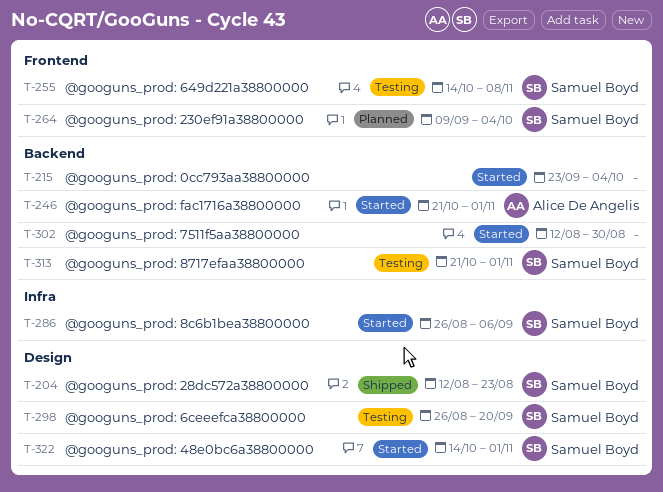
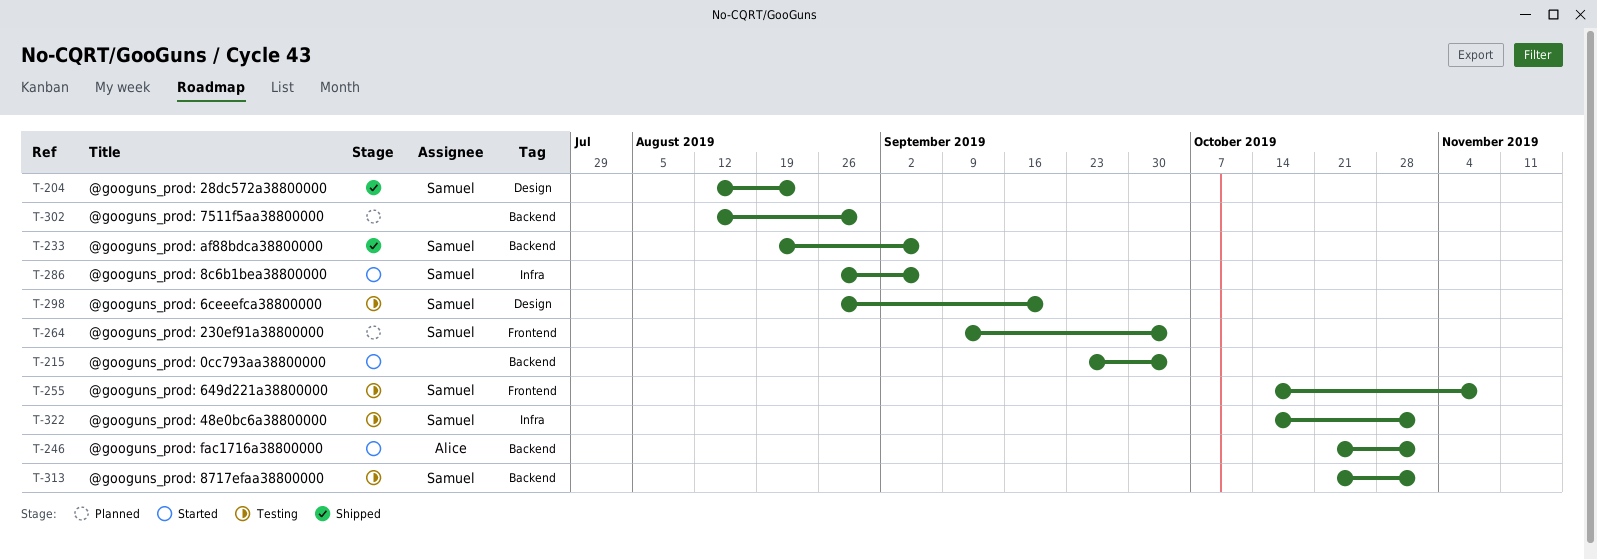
T-233: none -> present
T-302, status: Started -> Planned
T-322, status: Started -> Testing
T-322, label: Design -> Infra

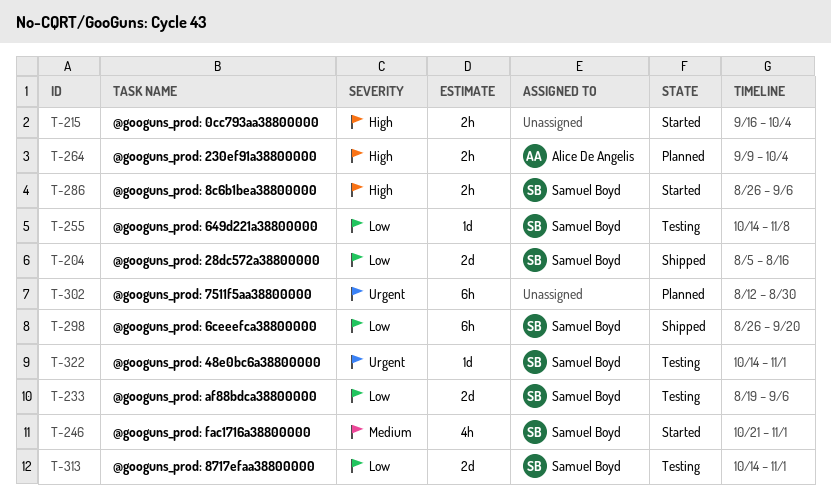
T-204, start: Aug 12 -> Aug 5
T-204, due: Aug 23 -> Aug 16
T-215, start: Sep 23 -> Sep 16
T-233, status: Shipped -> Testing
T-246, owner: Alice De Angelis -> Samuel Boyd
T-264, owner: Samuel Boyd -> Alice De Angelis
T-298, status: Testing -> Shipped
T-313, start: Oct 21 -> Oct 14

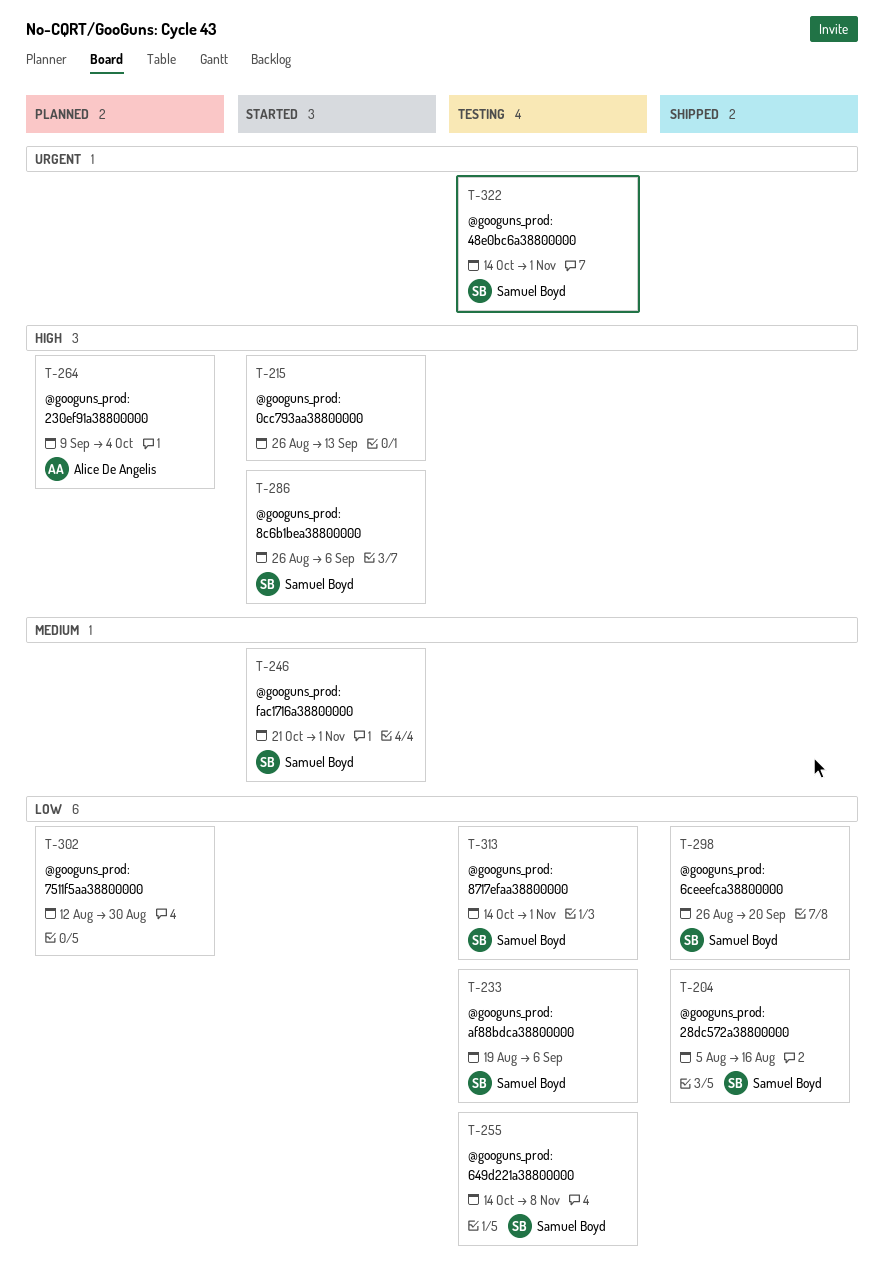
T-215, start: Sep 16 -> Aug 26
T-215, due: Oct 4 -> Sep 13
T-302, priority: Urgent -> Low

